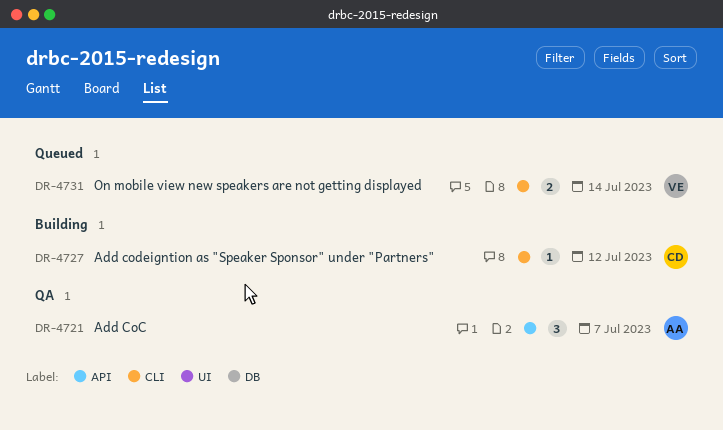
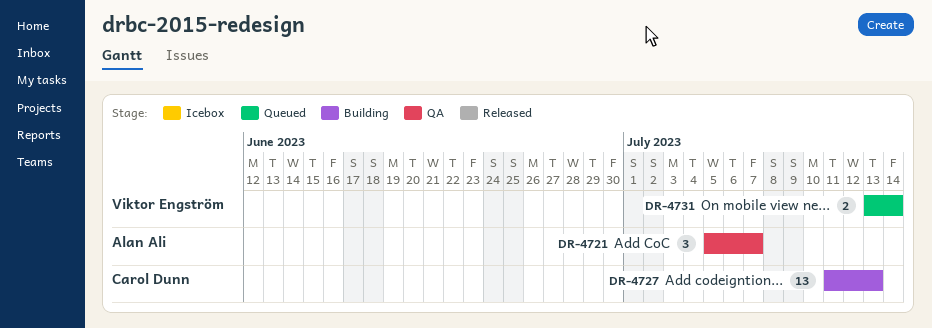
DR-4727, estimate: 1 -> 13
DR-4727, due: Jul 12 -> Jul 13

